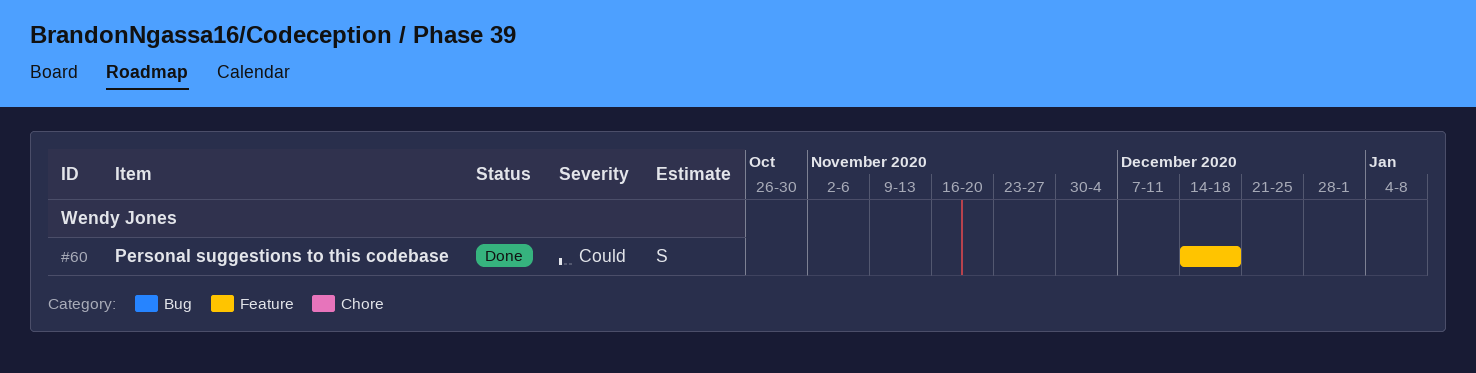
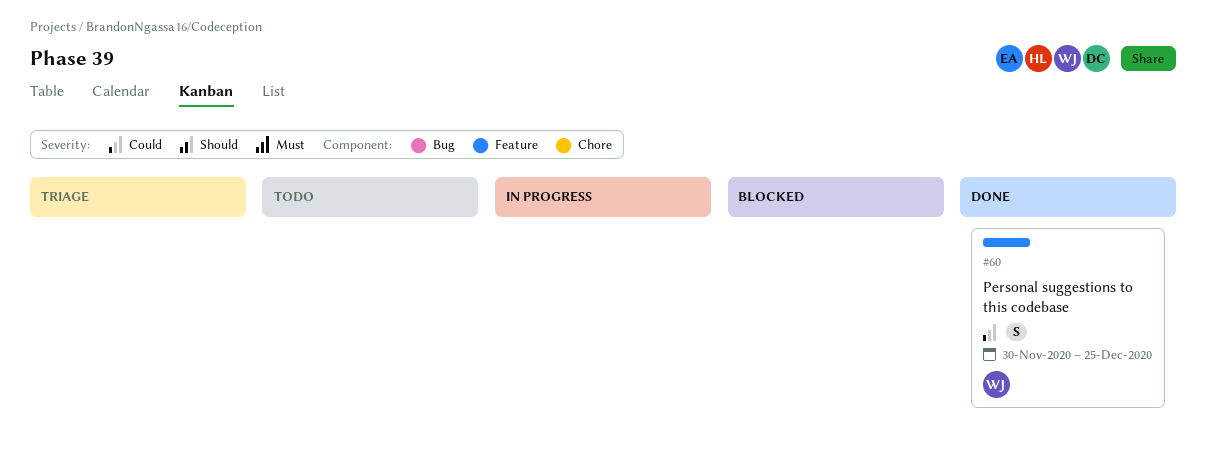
#60, start: Dec 14 -> Nov 30
#60, due: Dec 18 -> Dec 25

